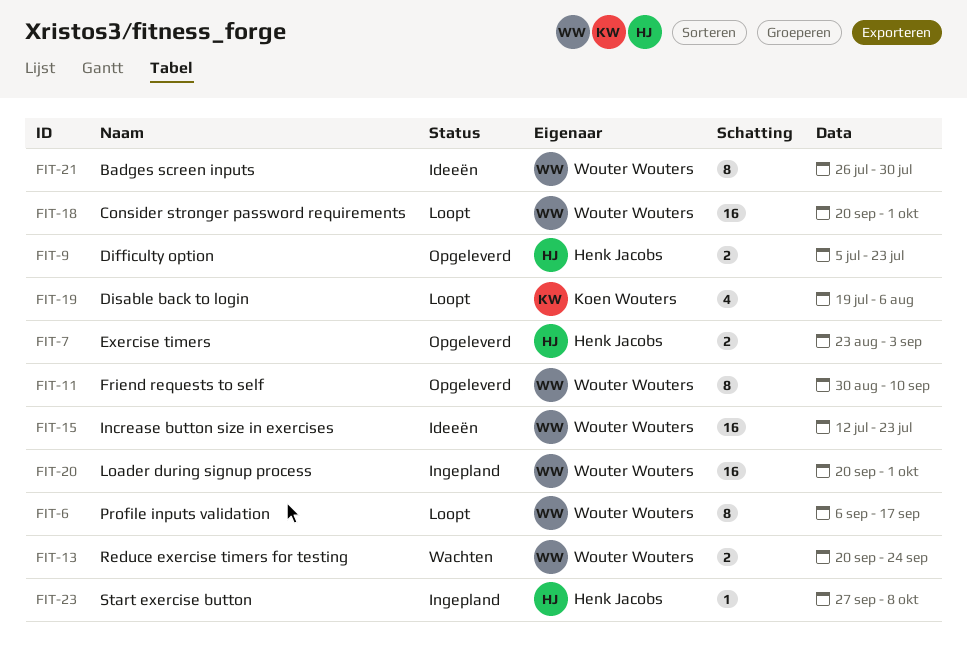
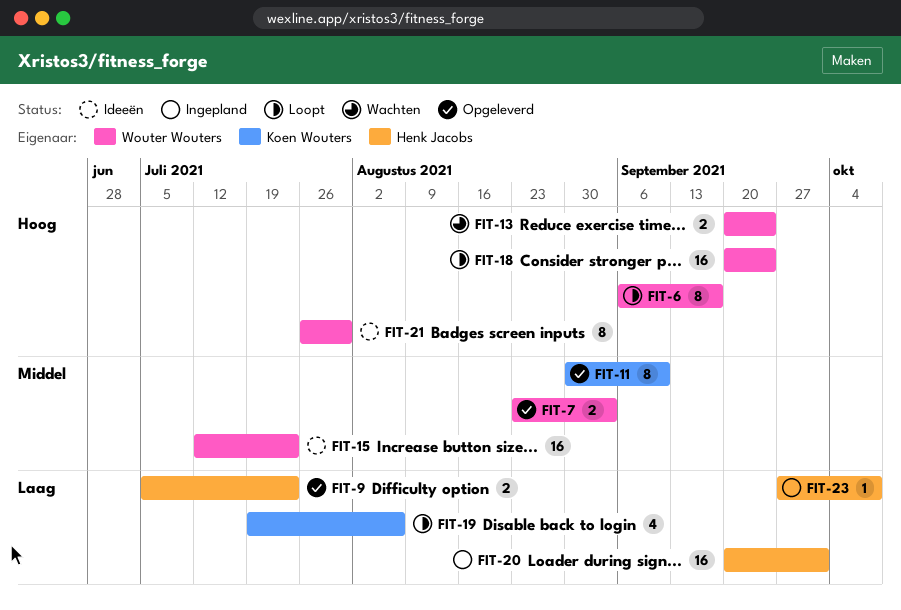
FIT-7, owner: Henk Jacobs -> Wouter Wouters
FIT-11, owner: Wouter Wouters -> Koen Wouters
FIT-18, due: Oct 1 -> Sep 24
FIT-20, owner: Wouter Wouters -> Henk Jacobs

